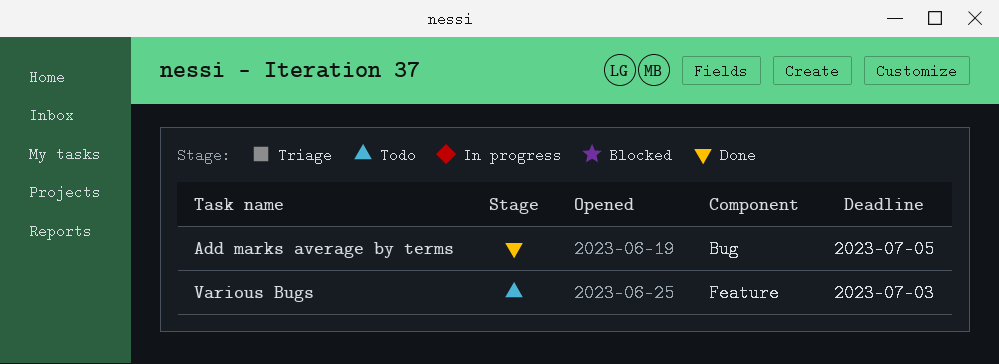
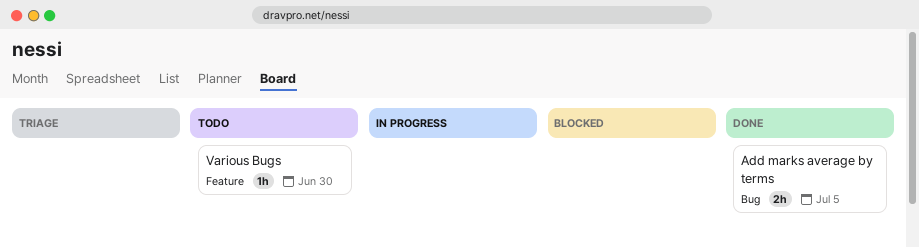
Various Bugs, due: Jul 3 -> Jun 30

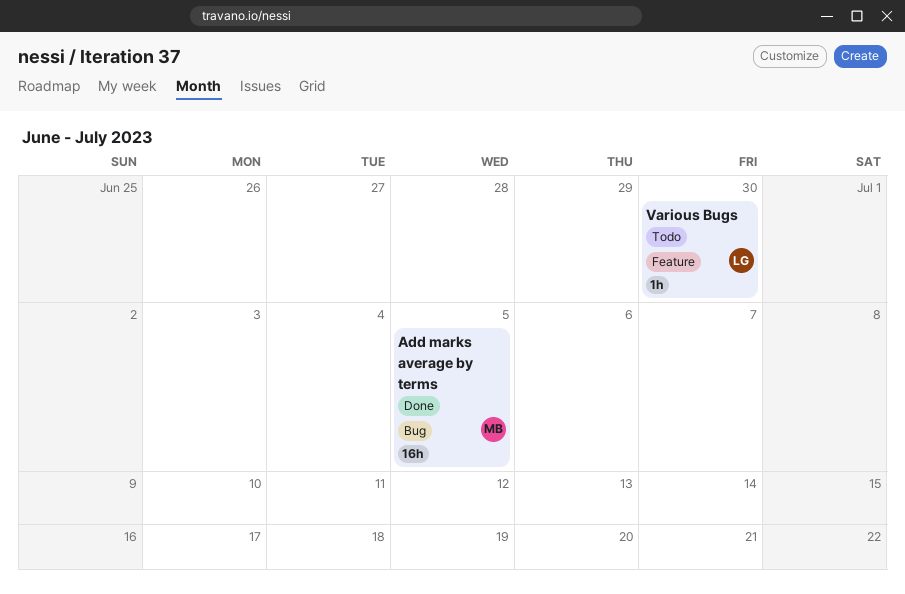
Add marks average by terms, estimate: 2h -> 16h

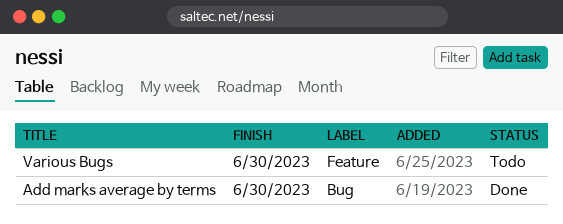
Add marks average by terms, due: Jul 5 -> Jun 30

